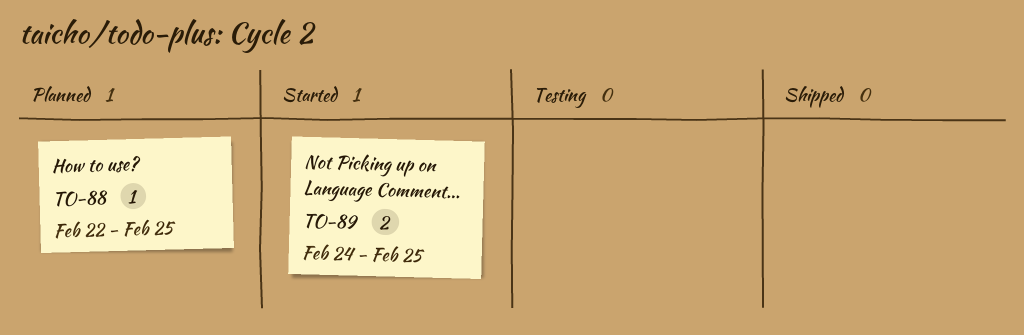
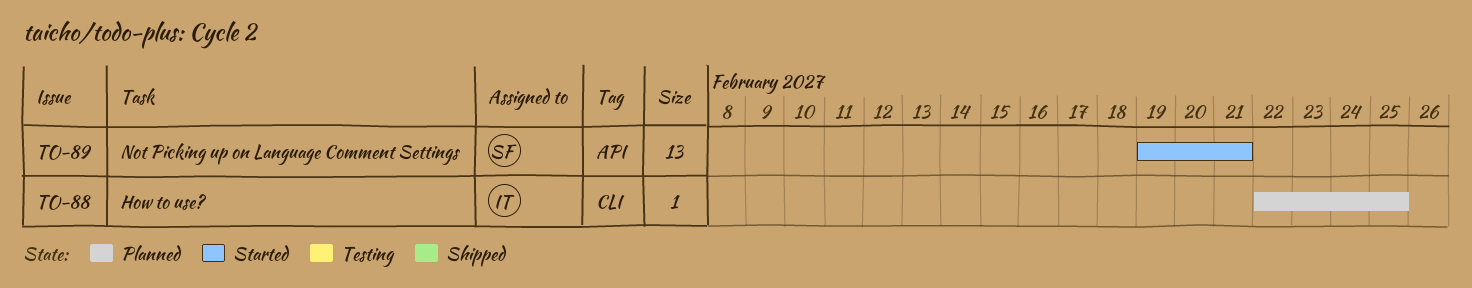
TO-89, estimate: 2 -> 13
TO-89, start: Feb 24 -> Feb 19
TO-89, due: Feb 25 -> Feb 21

